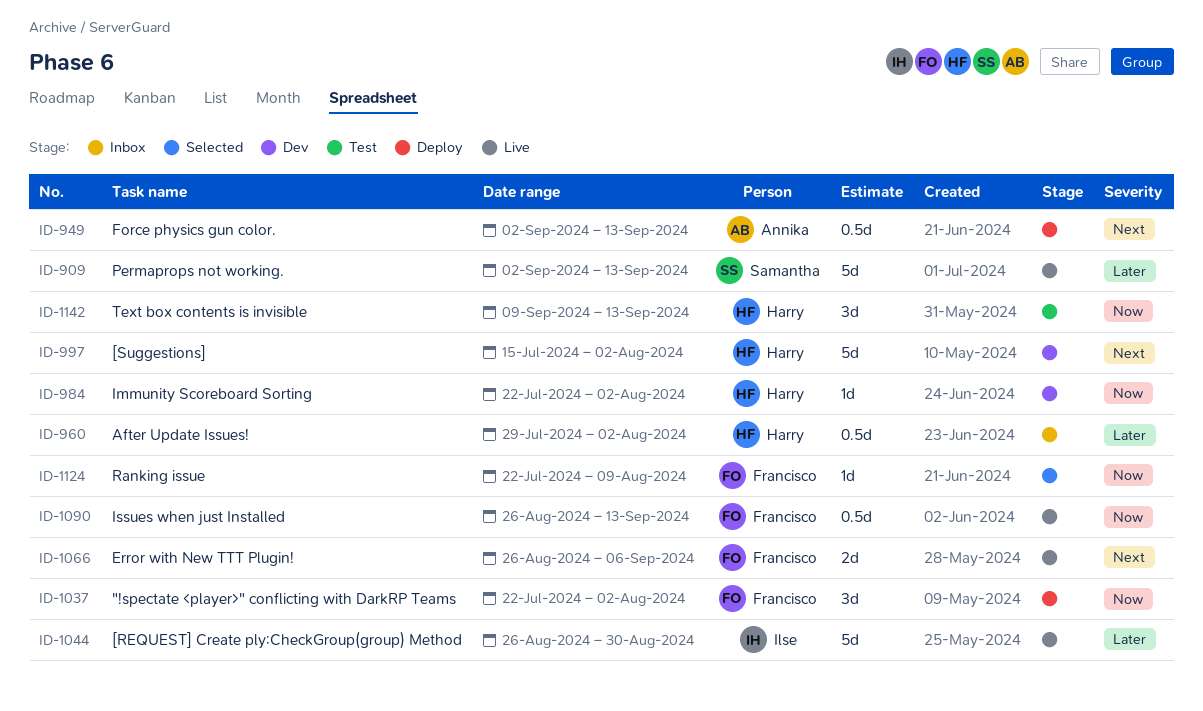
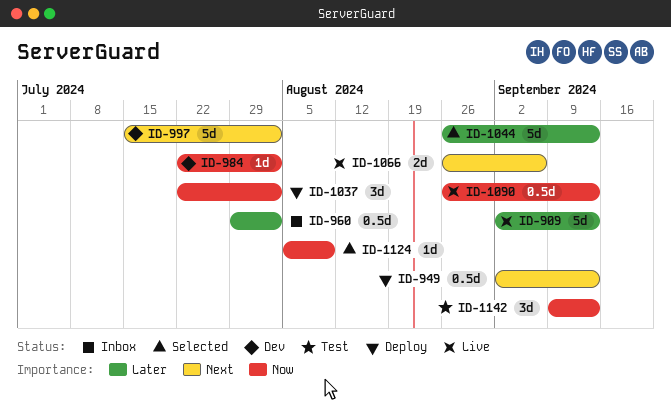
ID-1044, status: Live -> Selected
ID-1044, due: Aug 30 -> Sep 13
ID-1124, start: Jul 22 -> Aug 5

